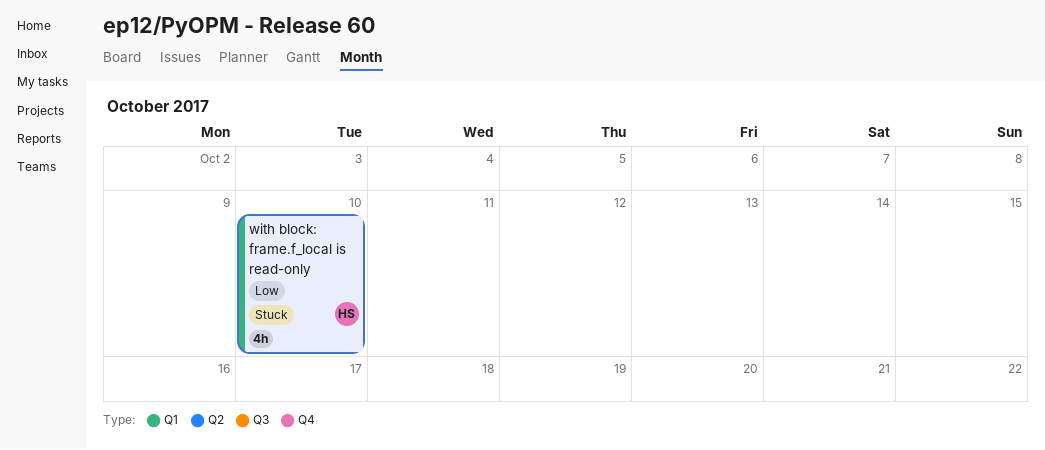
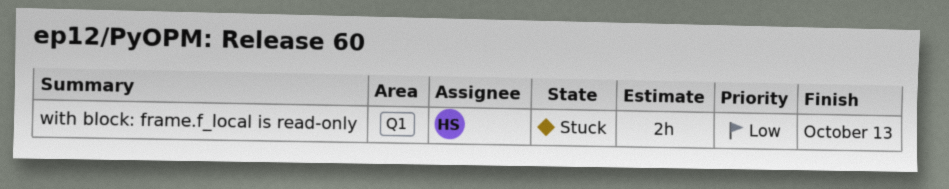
with block: frame.f_local is read-only, estimate: 4h -> 2h
with block: frame.f_local is read-only, due: Oct 10 -> Oct 13

